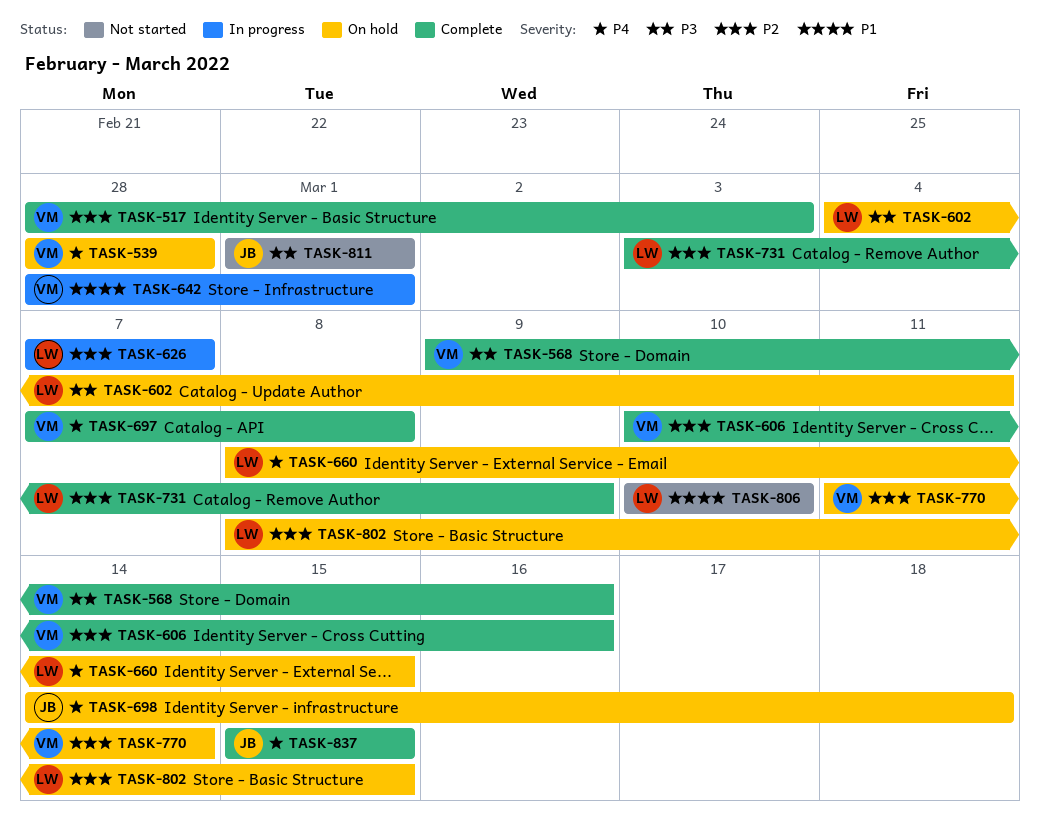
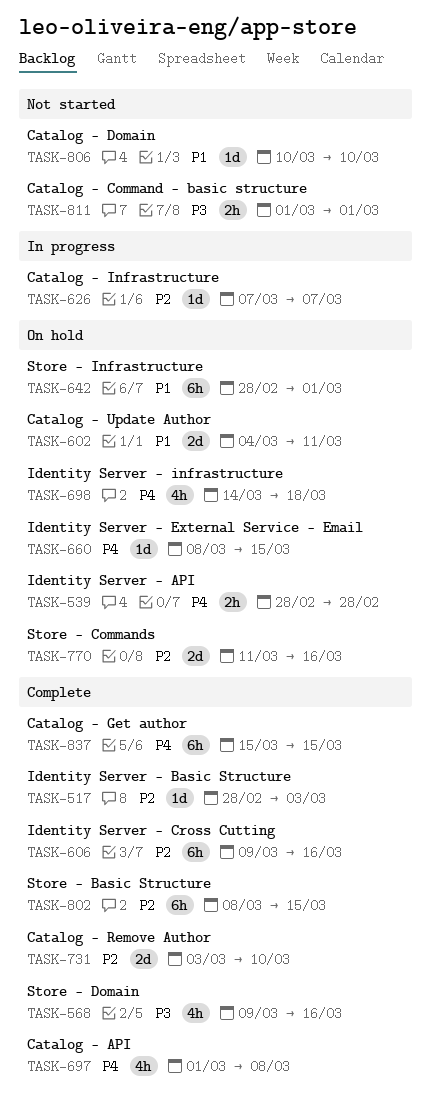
TASK-602, priority: P3 -> P1
TASK-606, start: Mar 10 -> Mar 9
TASK-642, status: In progress -> On hold
TASK-697, start: Mar 7 -> Mar 1
TASK-731, due: Mar 9 -> Mar 10
TASK-770, due: Mar 14 -> Mar 16
TASK-802, status: On hold -> Complete

